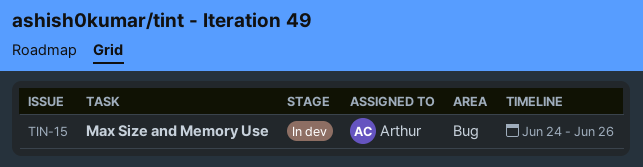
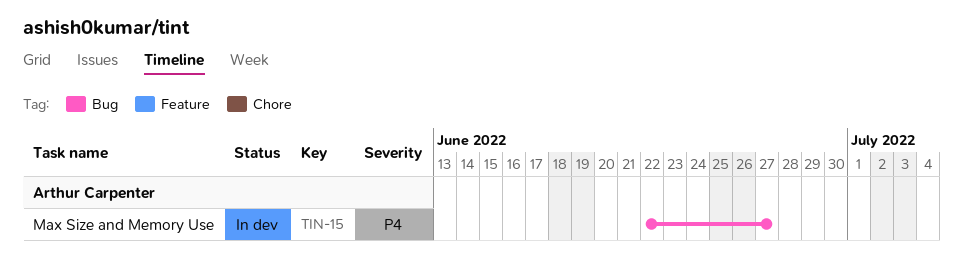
TIN-15, start: Jun 24 -> Jun 22
TIN-15, due: Jun 26 -> Jun 27

